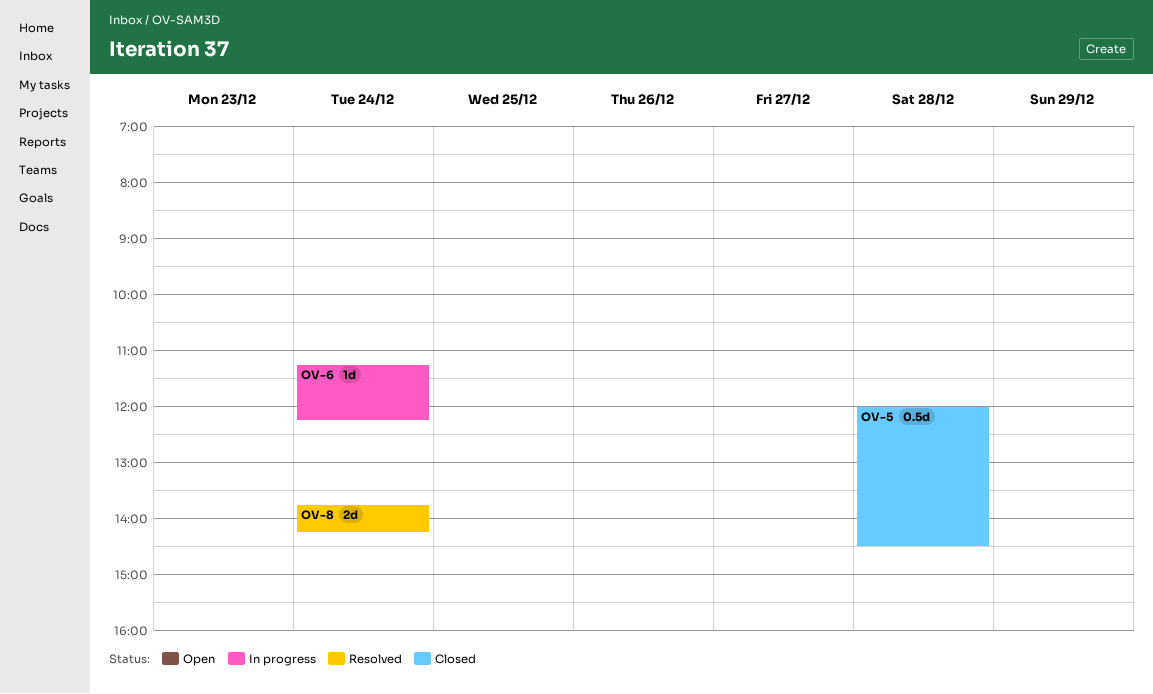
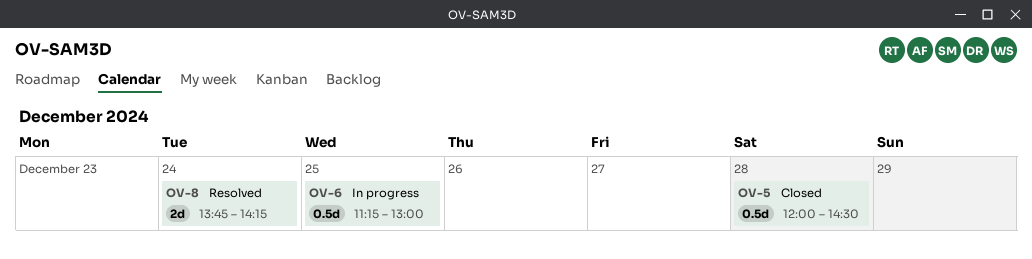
OV-6, estimate: 1d -> 0.5d
OV-6, day: Dec 24 -> Dec 25
OV-6, ends: 12:15 -> 13:00

